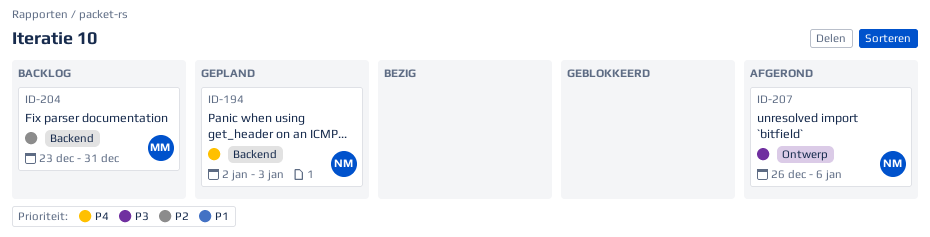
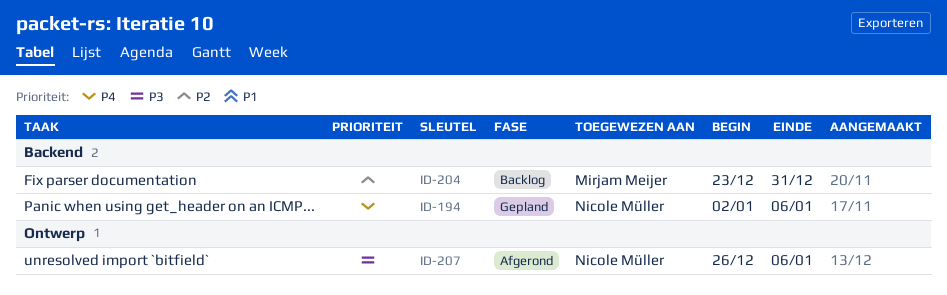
ID-194, due: Jan 3 -> Jan 6

